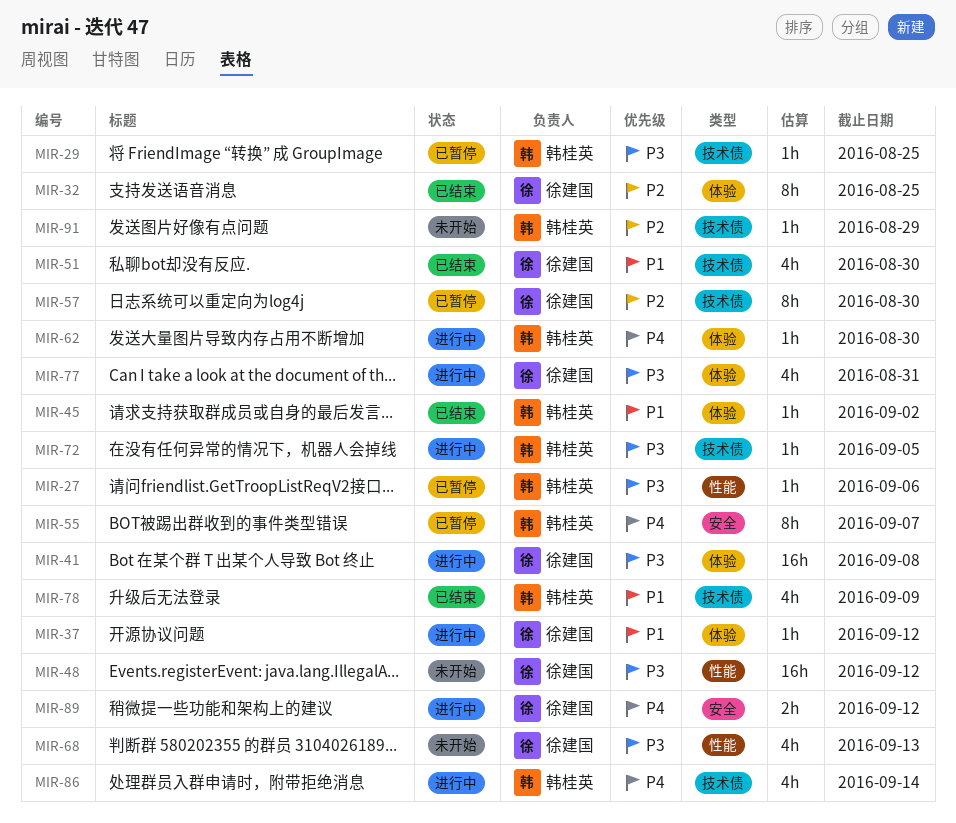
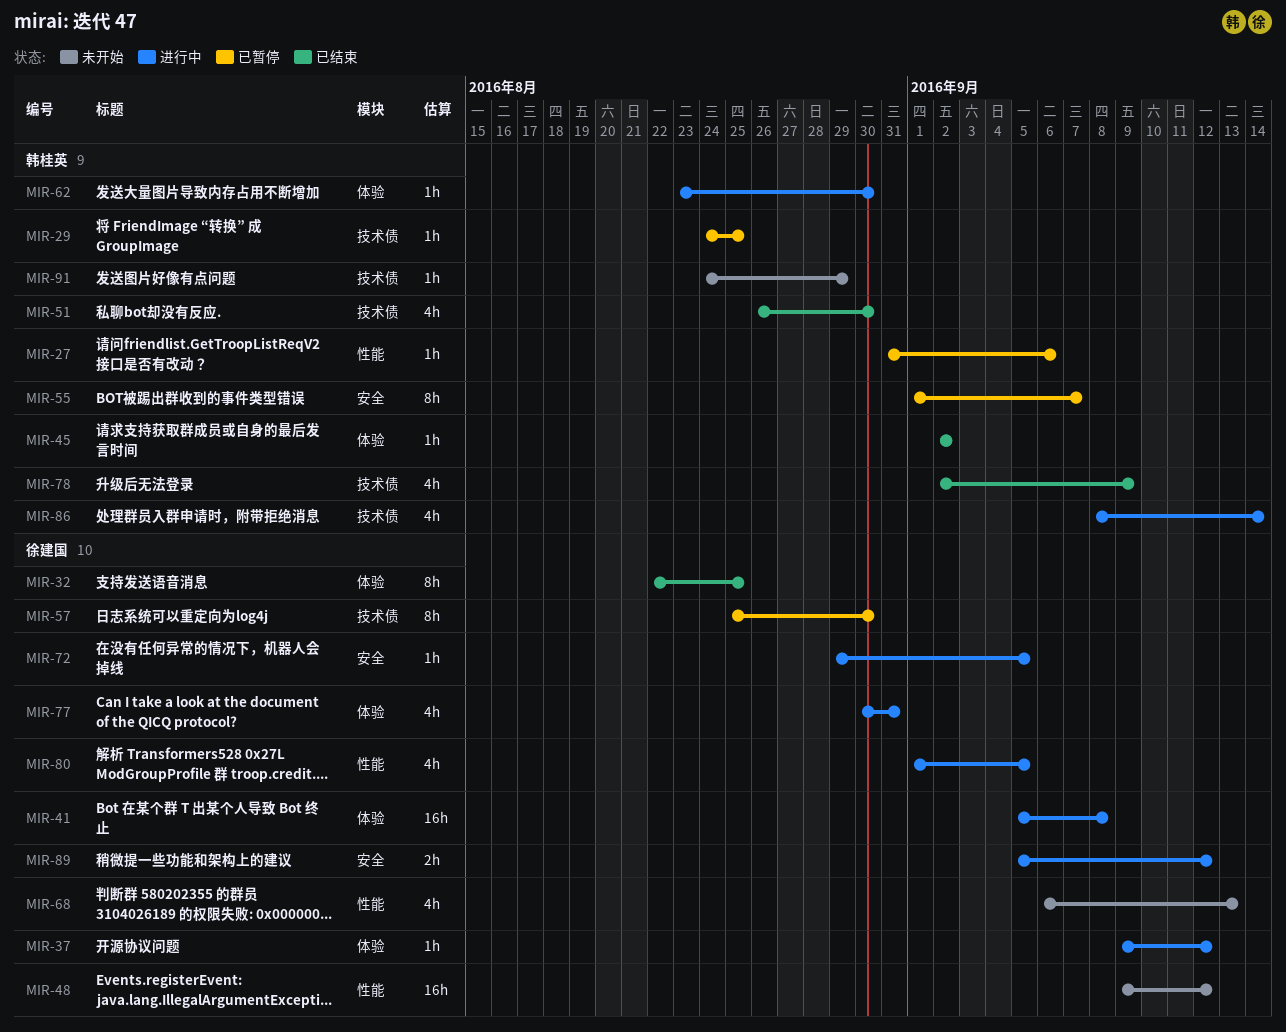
MIR-51, owner: 徐建国 -> 韩桂英
MIR-72, owner: 韩桂英 -> 徐建国
MIR-72, label: 技术债 -> 安全
MIR-80: none -> present

